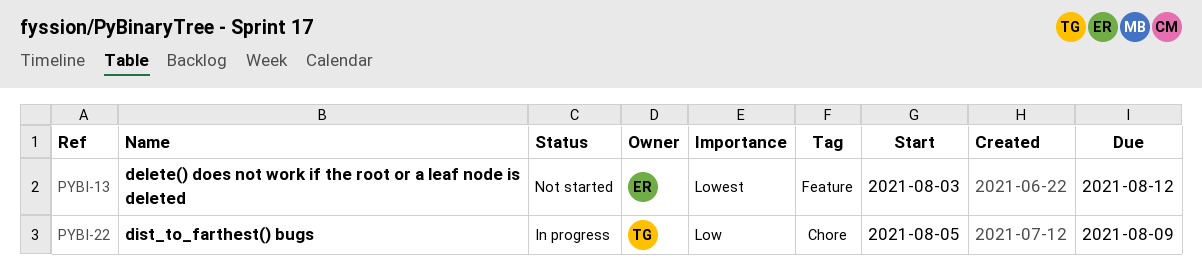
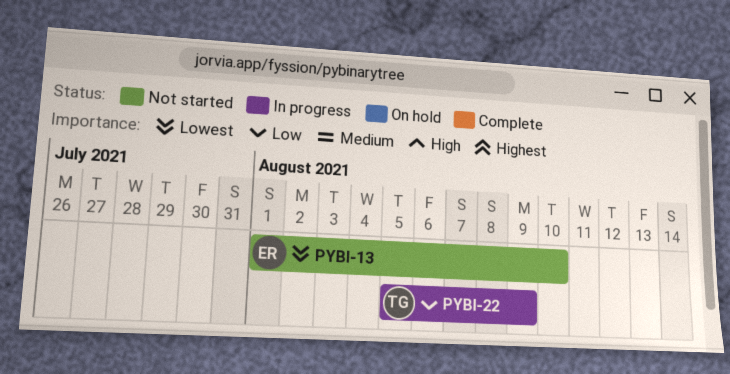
PYBI-13, start: Aug 3 -> Aug 1
PYBI-13, due: Aug 12 -> Aug 10

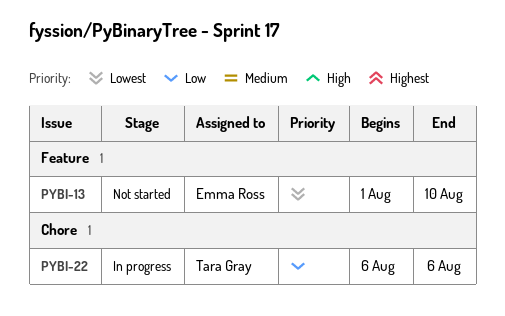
PYBI-22, start: Aug 5 -> Aug 6
PYBI-22, due: Aug 9 -> Aug 6

